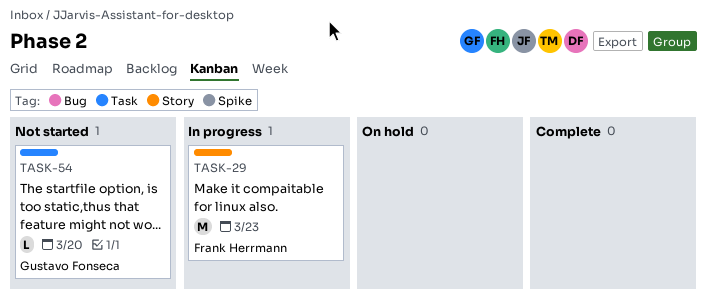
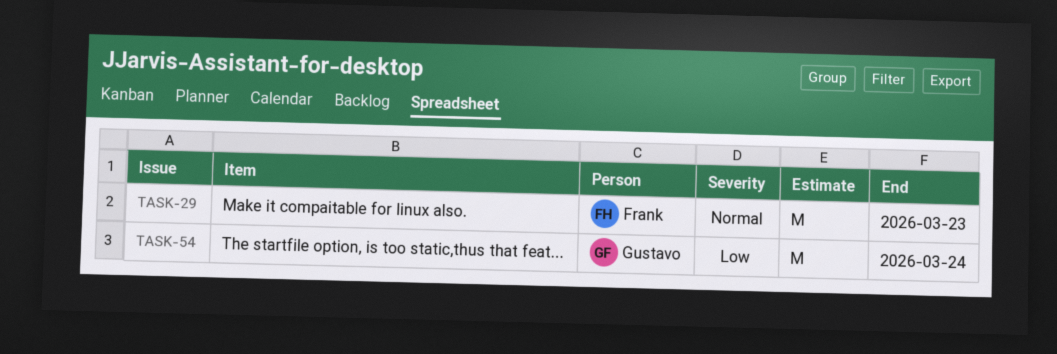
TASK-54, estimate: L -> M
TASK-54, due: Mar 20 -> Mar 24

